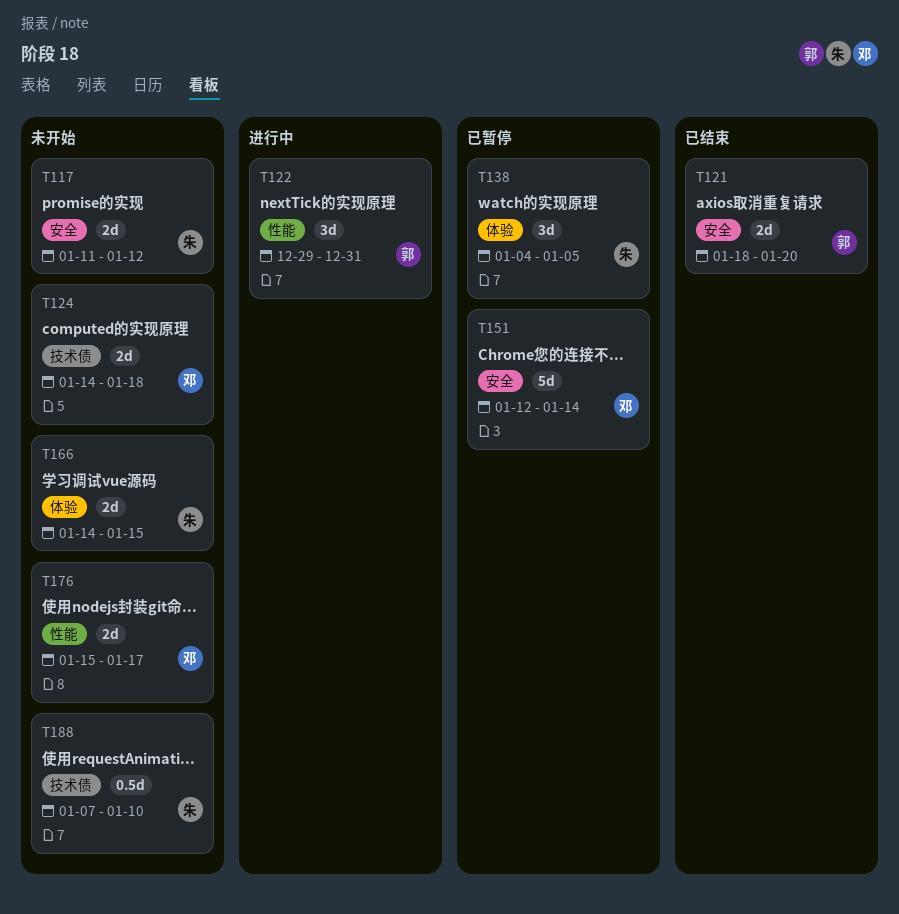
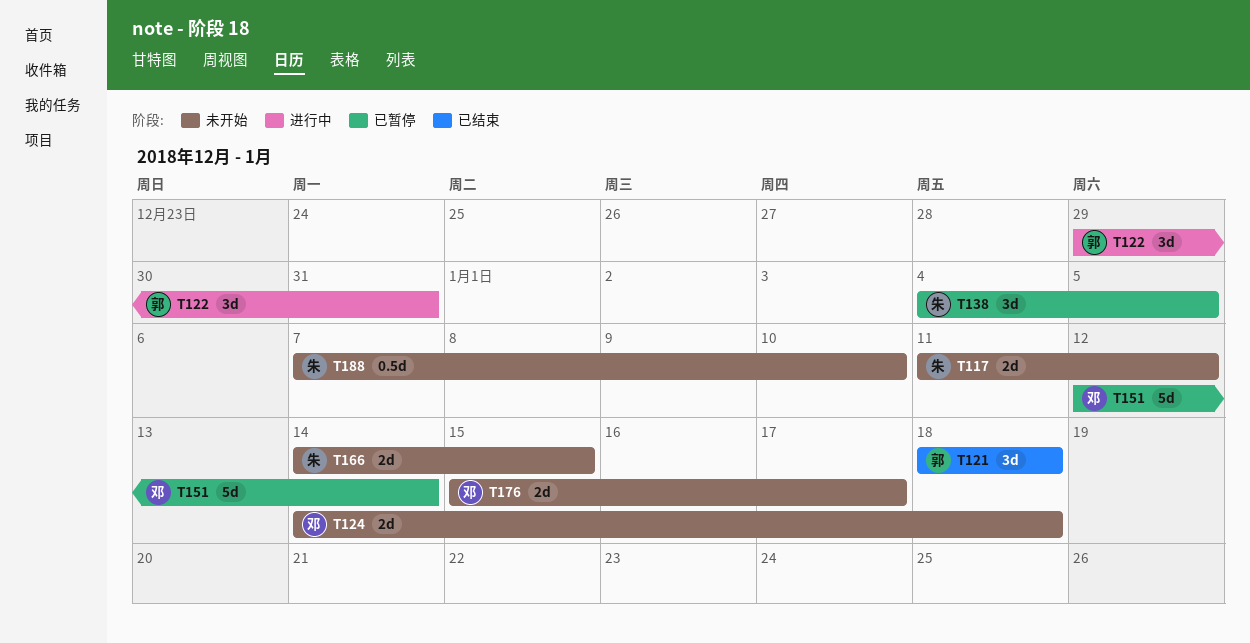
T121, estimate: 2d -> 3d
T121, due: Jan 20 -> Jan 18

